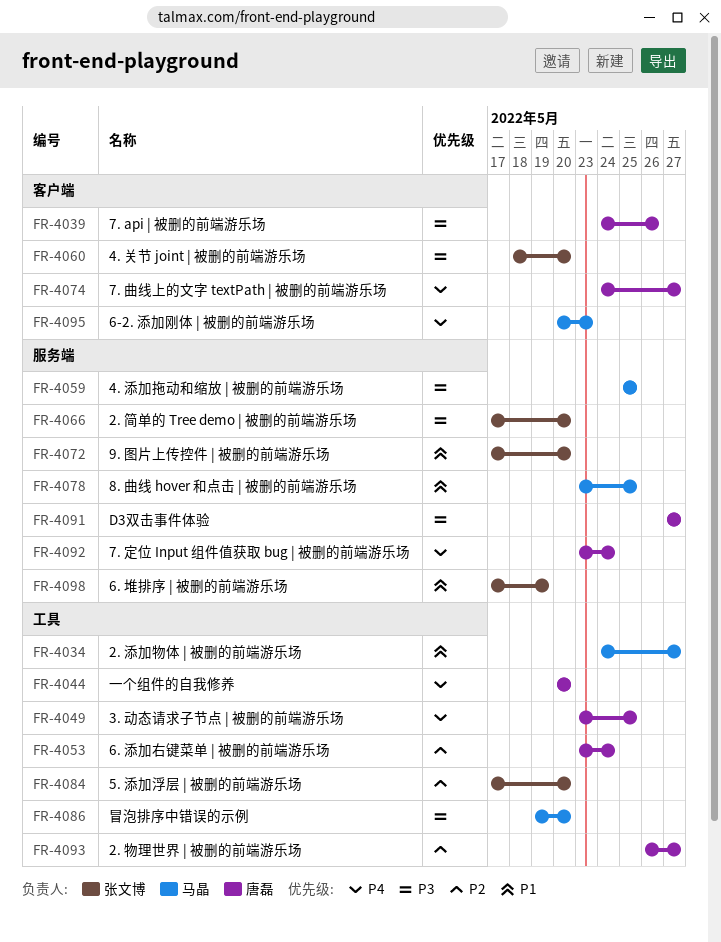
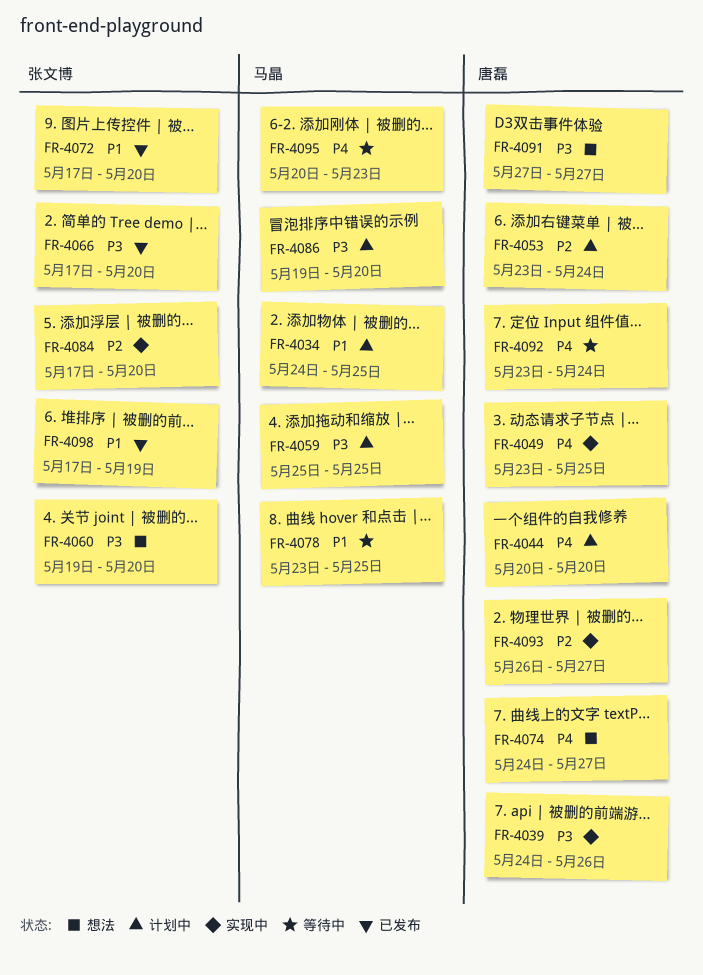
FR-4034, due: May 27 -> May 25
FR-4060, start: May 18 -> May 19

